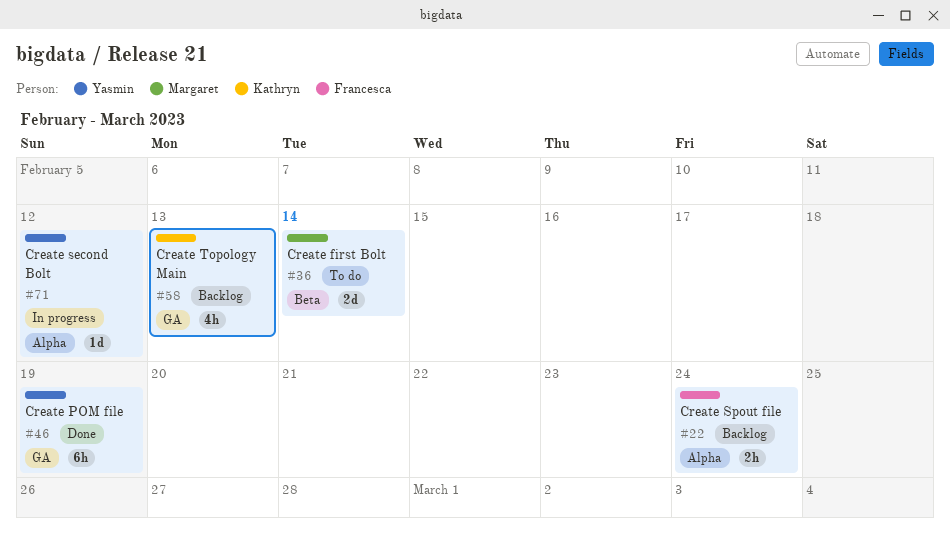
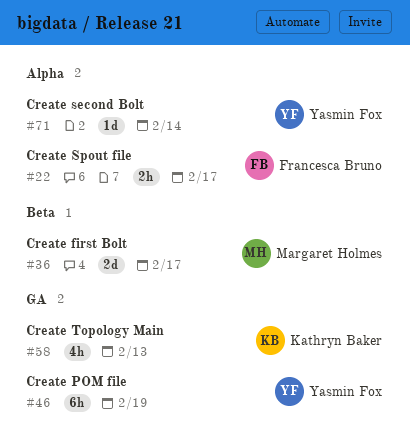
#22, due: Feb 24 -> Feb 17
#36, due: Feb 14 -> Feb 17
#71, due: Feb 12 -> Feb 14

